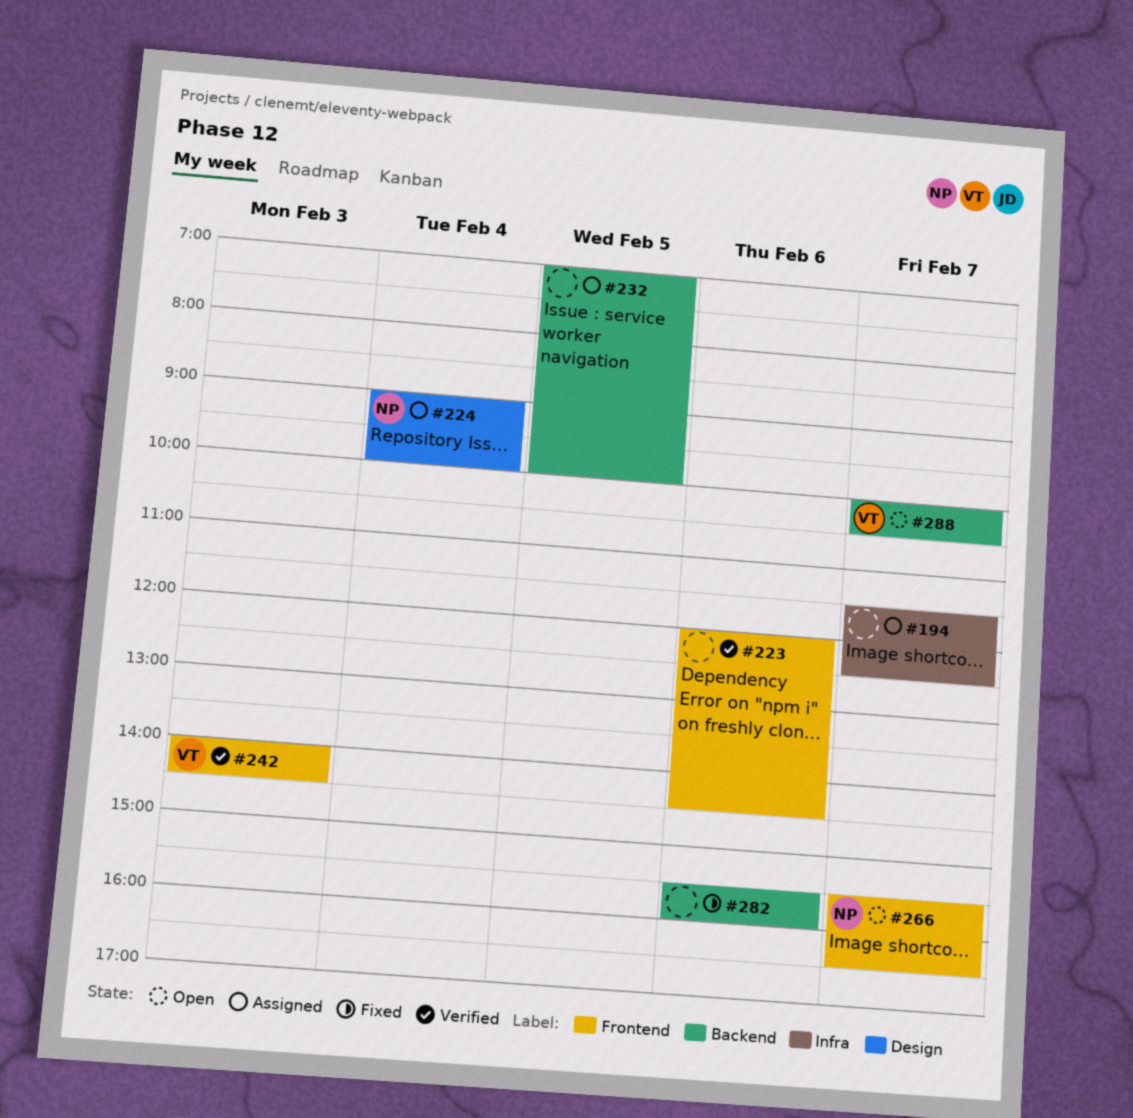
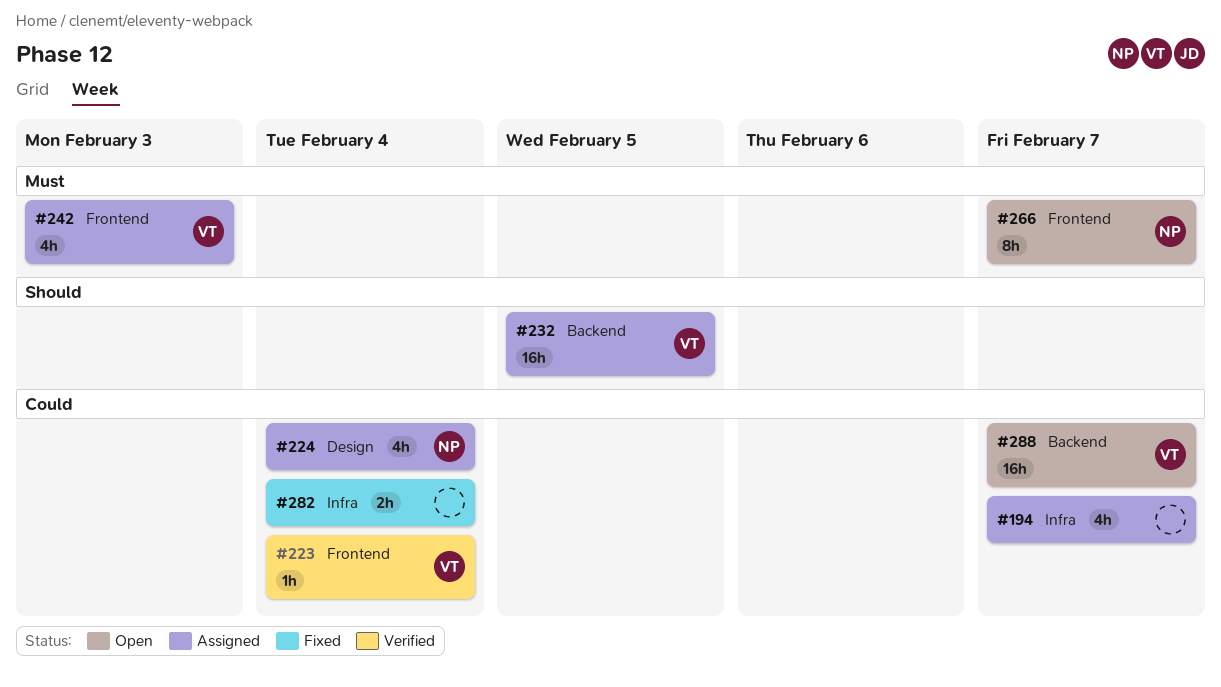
#223, owner: none -> VT
#223, day: Feb 6 -> Feb 4
#232, owner: none -> VT
#242, status: Verified -> Assigned
#282, label: Backend -> Infra
#282, day: Feb 6 -> Feb 4

